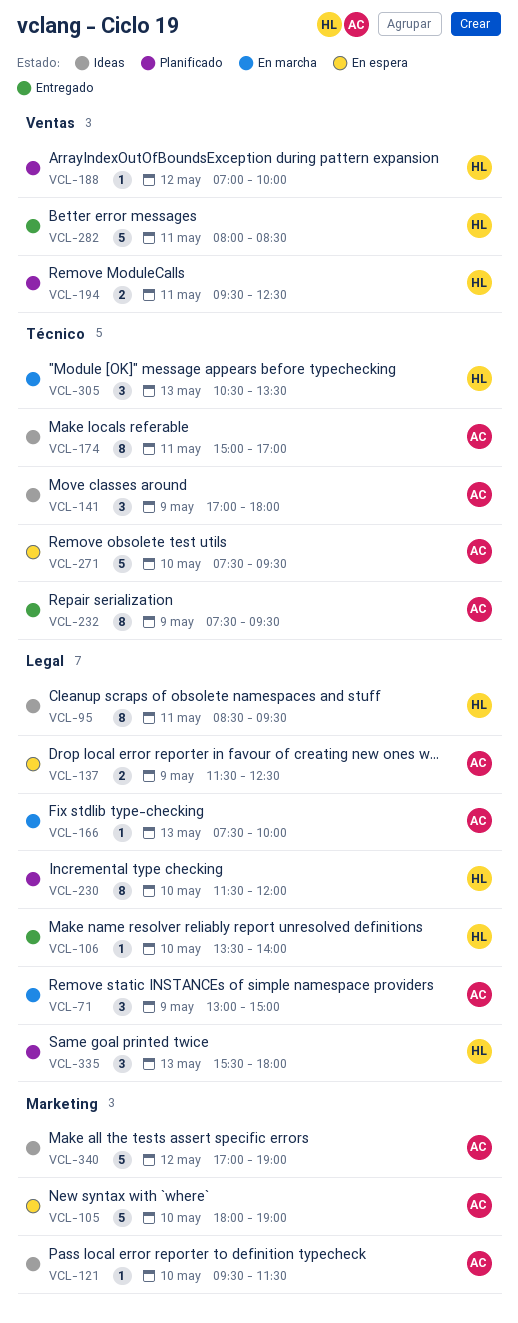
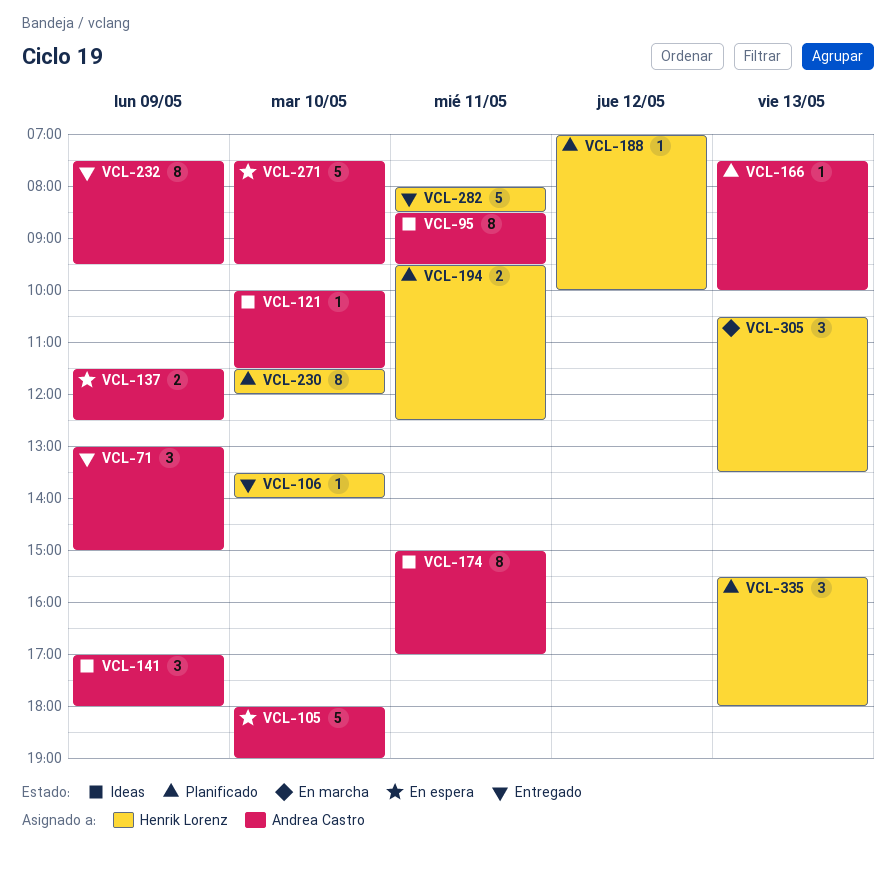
VCL-71, status: En marcha -> Entregado
VCL-95, owner: Henrik Lorenz -> Andrea Castro
VCL-121, begins: 09:30 -> 10:00
VCL-166, status: En marcha -> Planificado
VCL-340: present -> none

